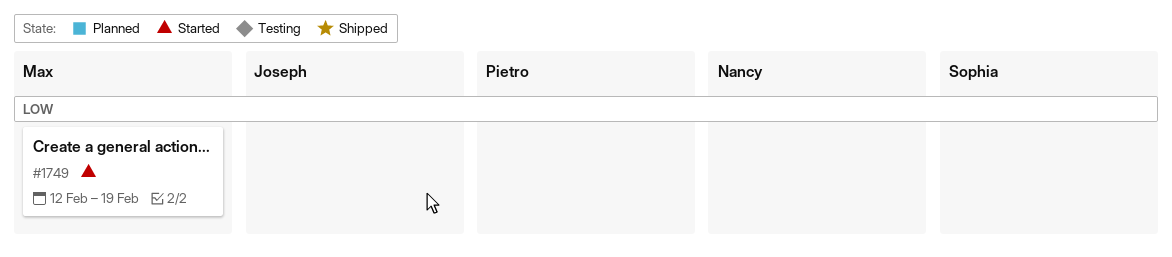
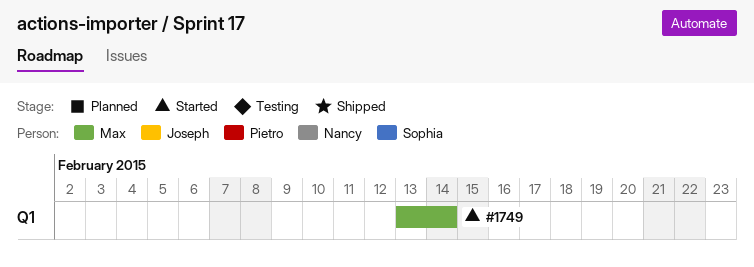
#1749, start: Feb 12 -> Feb 13
#1749, due: Feb 19 -> Feb 14

